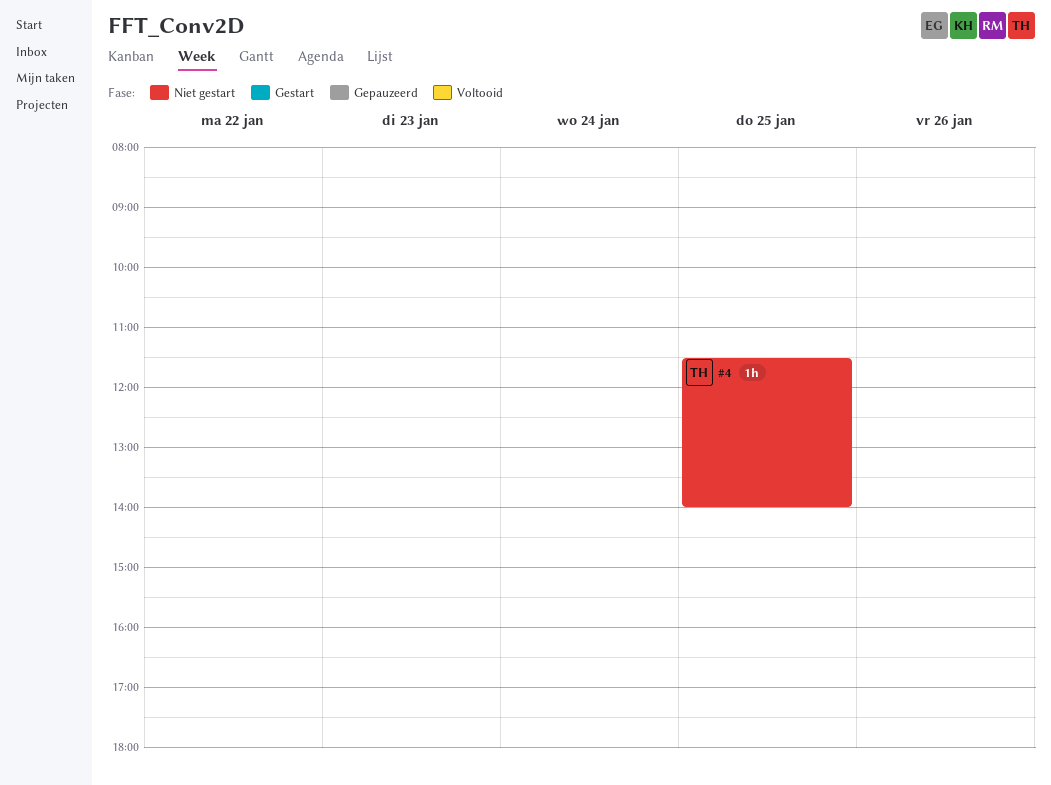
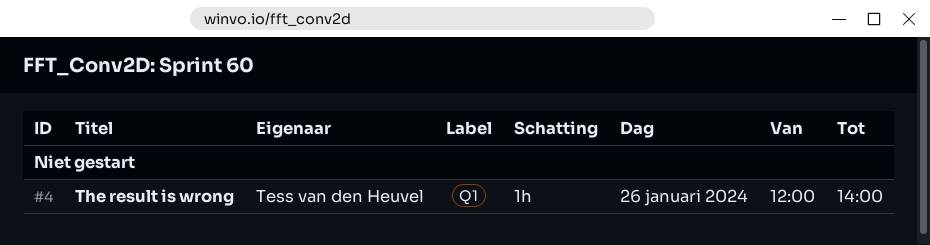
#4, day: Jan 25 -> Jan 26
#4, begins: 11:30 -> 12:00

